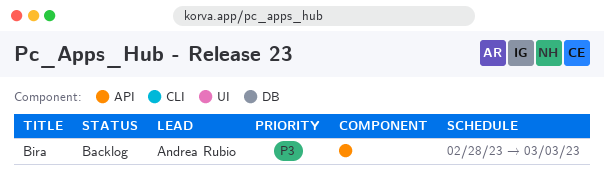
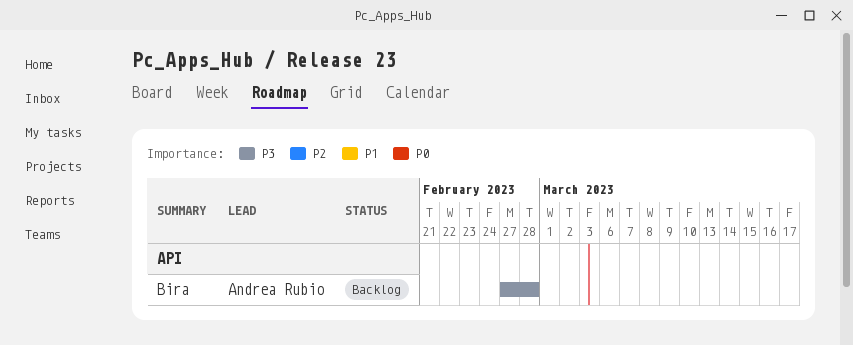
Bira, start: Feb 28 -> Feb 27
Bira, due: Mar 3 -> Feb 28

